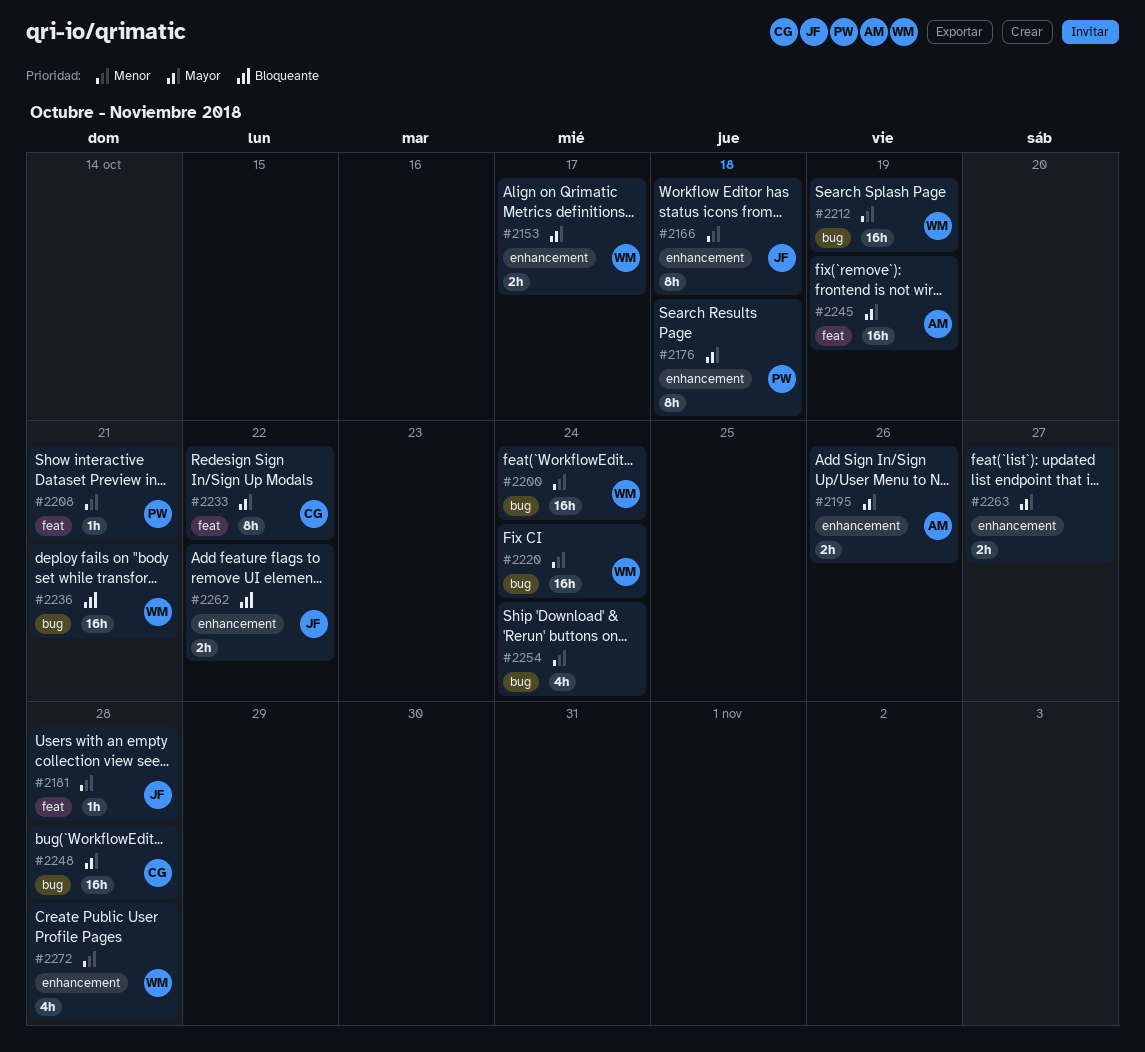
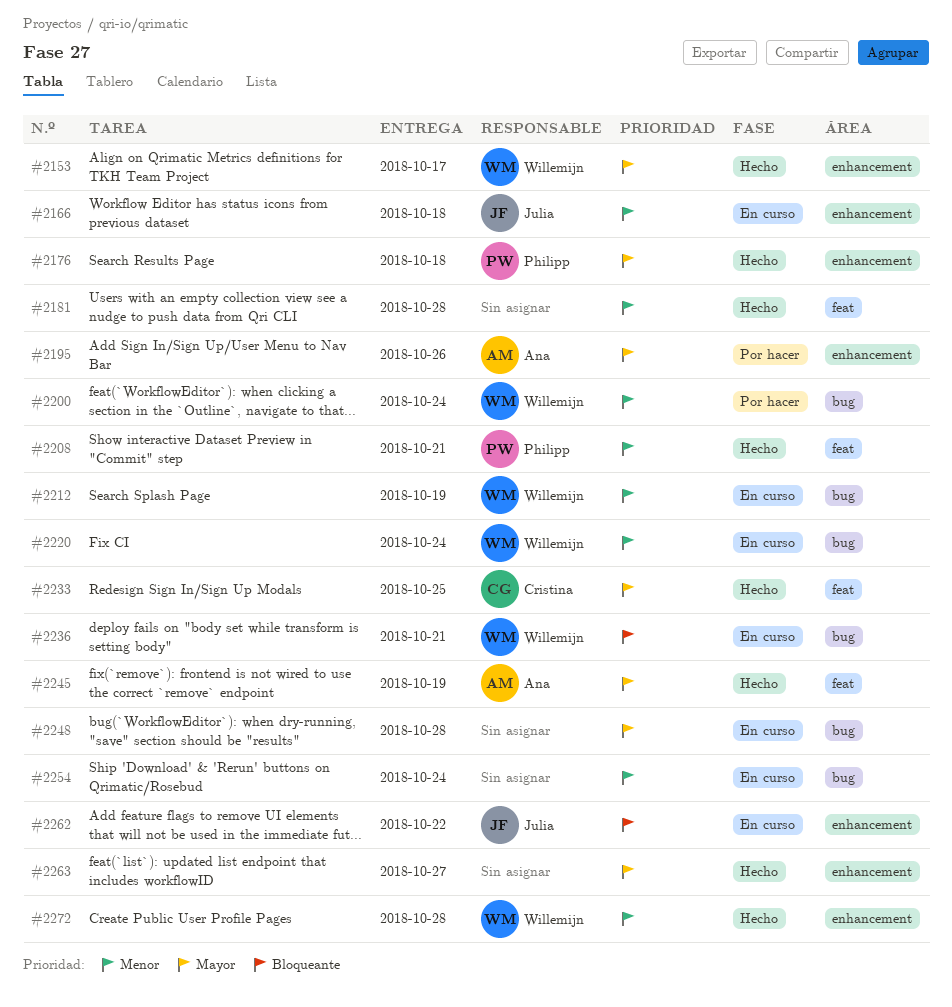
#2181, owner: Julia -> none
#2233, due: Oct 22 -> Oct 25
#2248, owner: Cristina -> none

